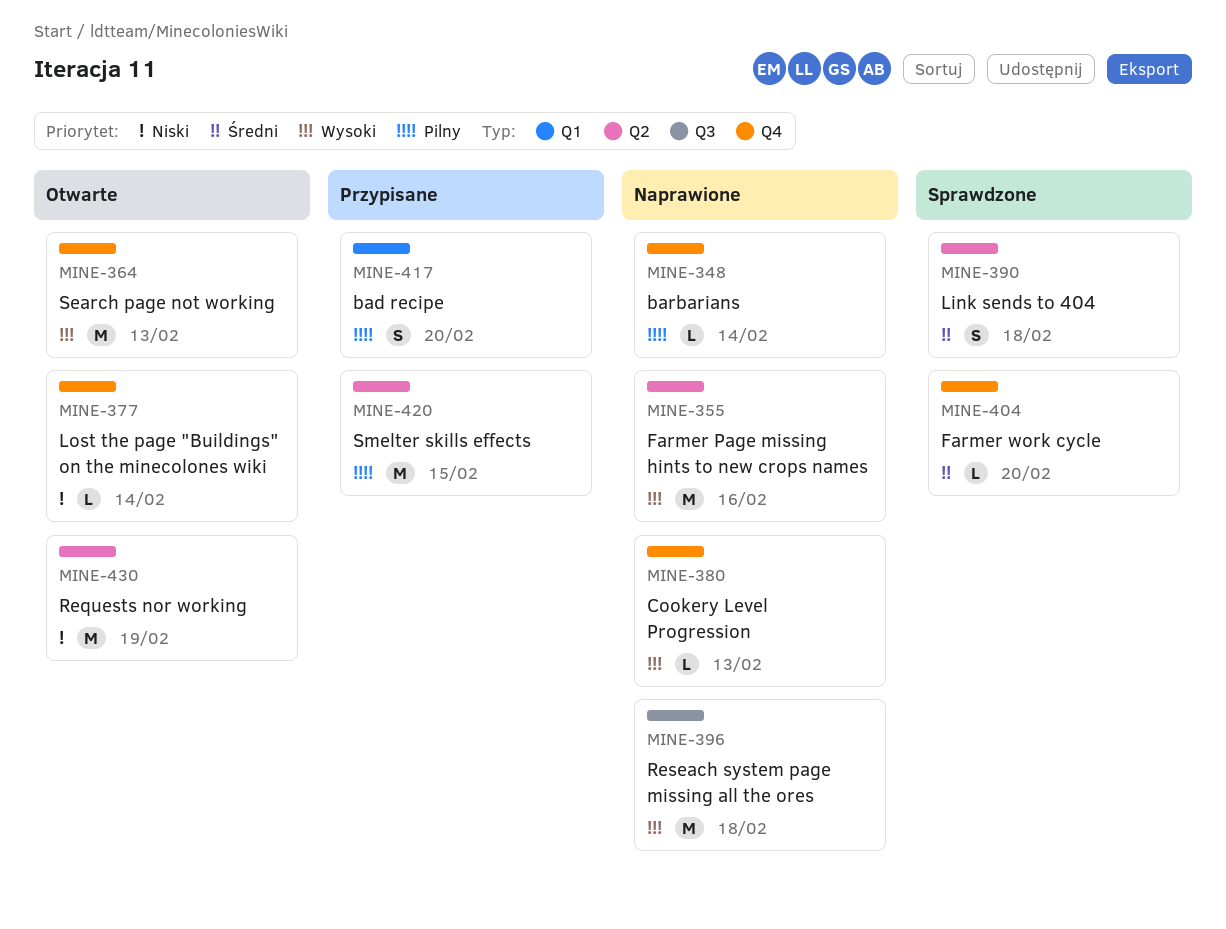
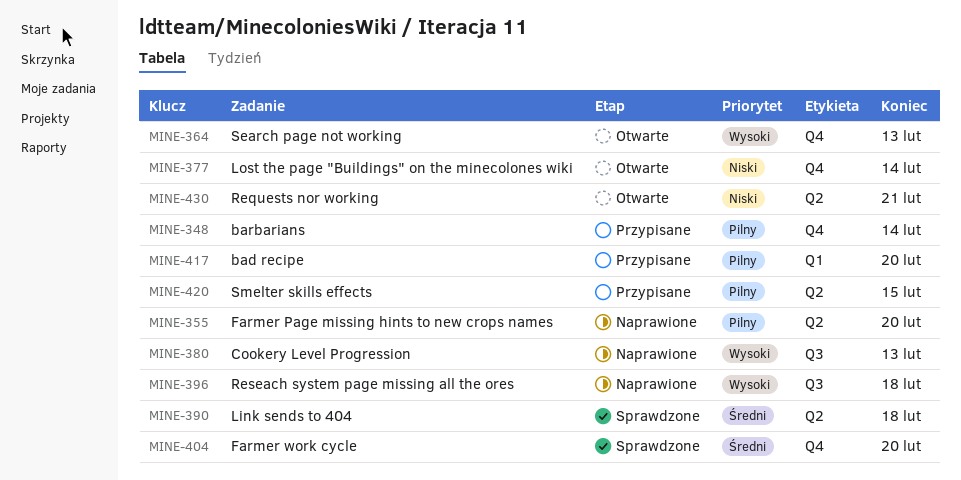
MINE-348, status: Naprawione -> Przypisane
MINE-355, priority: Wysoki -> Pilny
MINE-355, due: Feb 16 -> Feb 20
MINE-380, label: Q4 -> Q3
MINE-430, due: Feb 19 -> Feb 21

